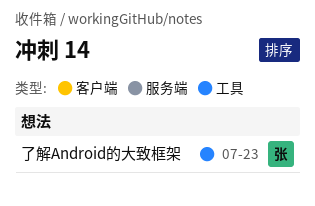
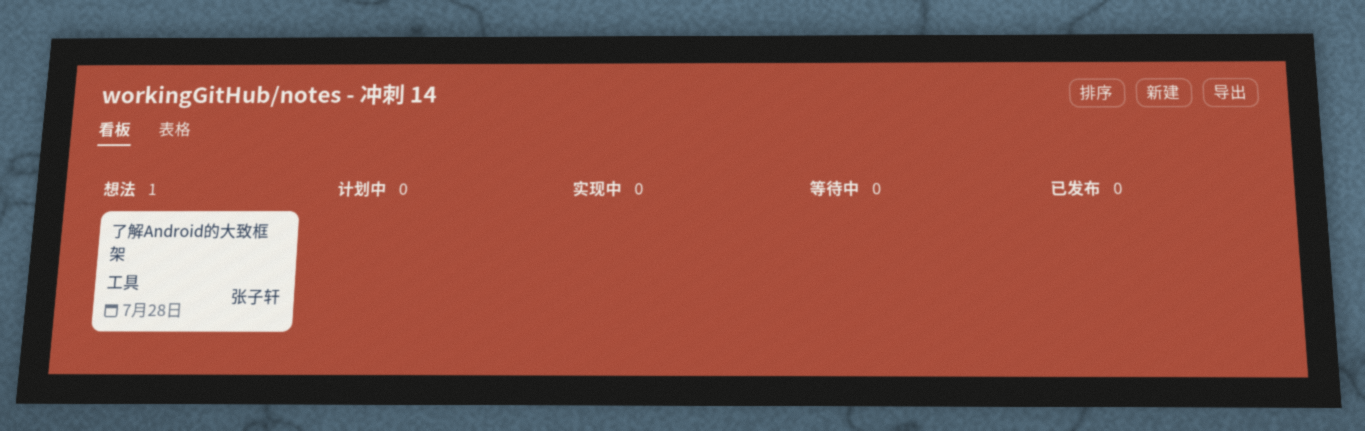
了解Android的大致框架, due: Jul 23 -> Jul 28

